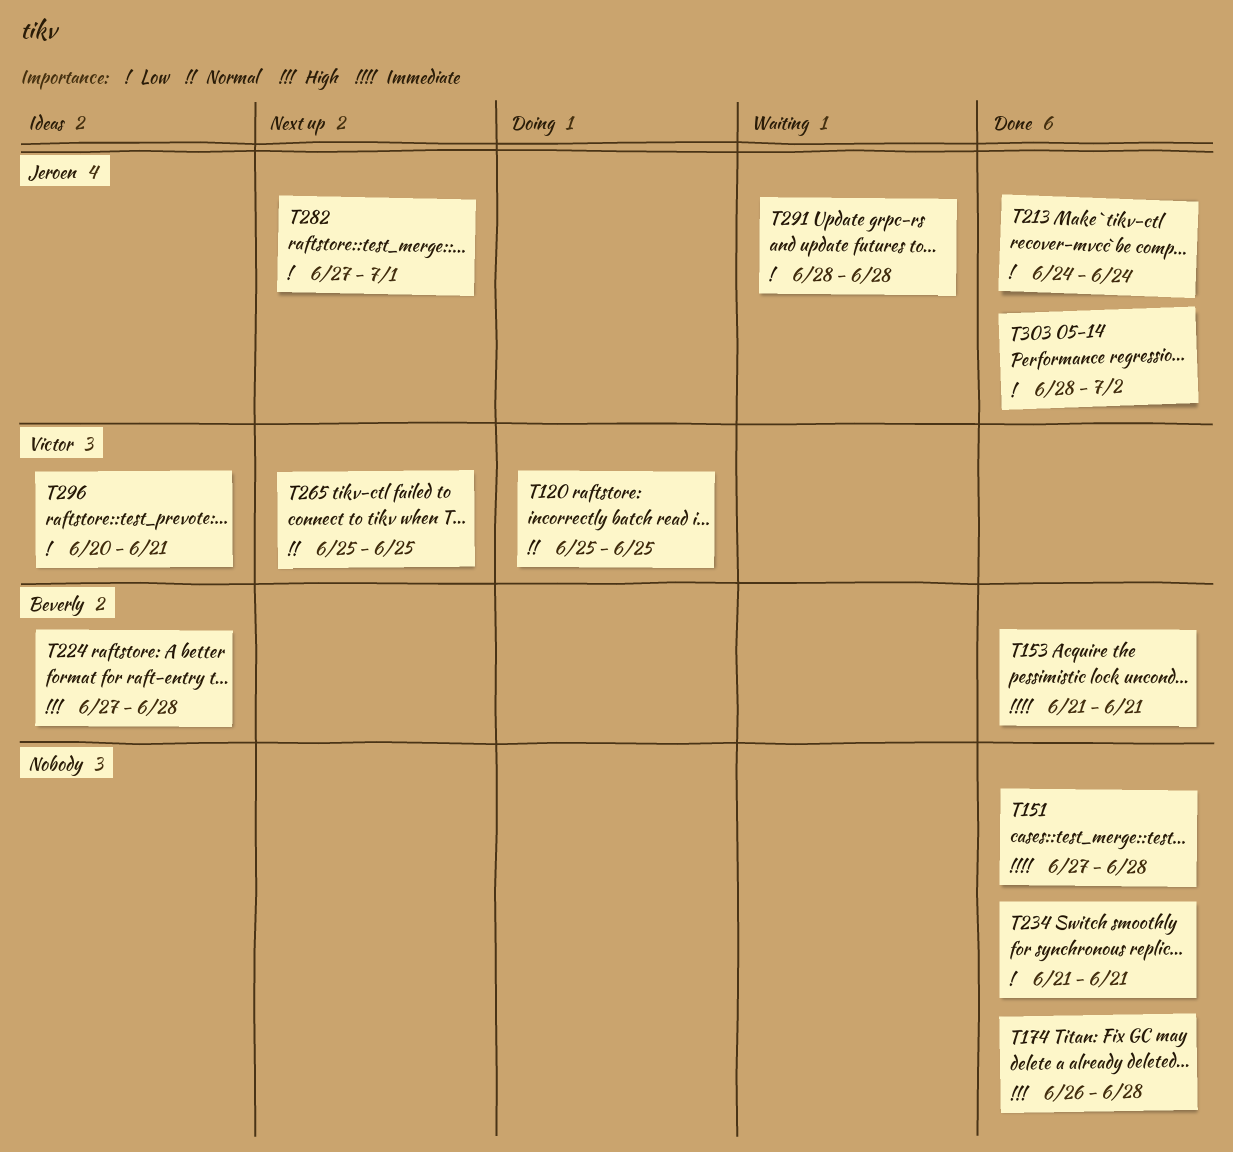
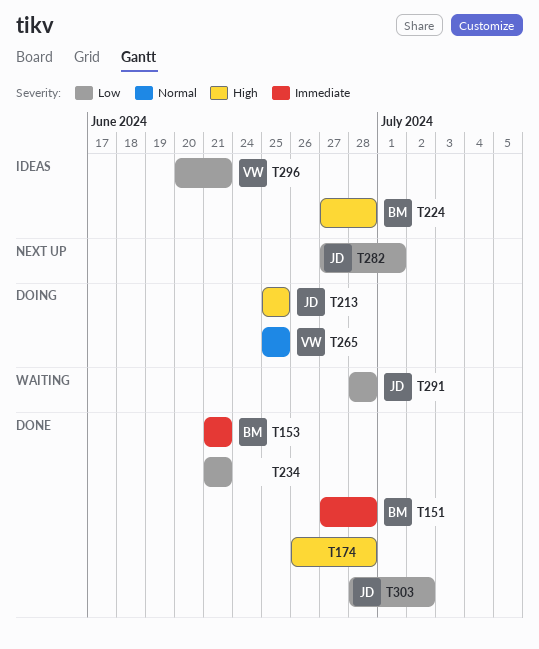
T120: present -> none
T151, owner: none -> Beverly
T213, status: Done -> Doing
T213, priority: Low -> High
T213, start: Jun 24 -> Jun 25
T213, due: Jun 24 -> Jun 25
T265, status: Next up -> Doing

